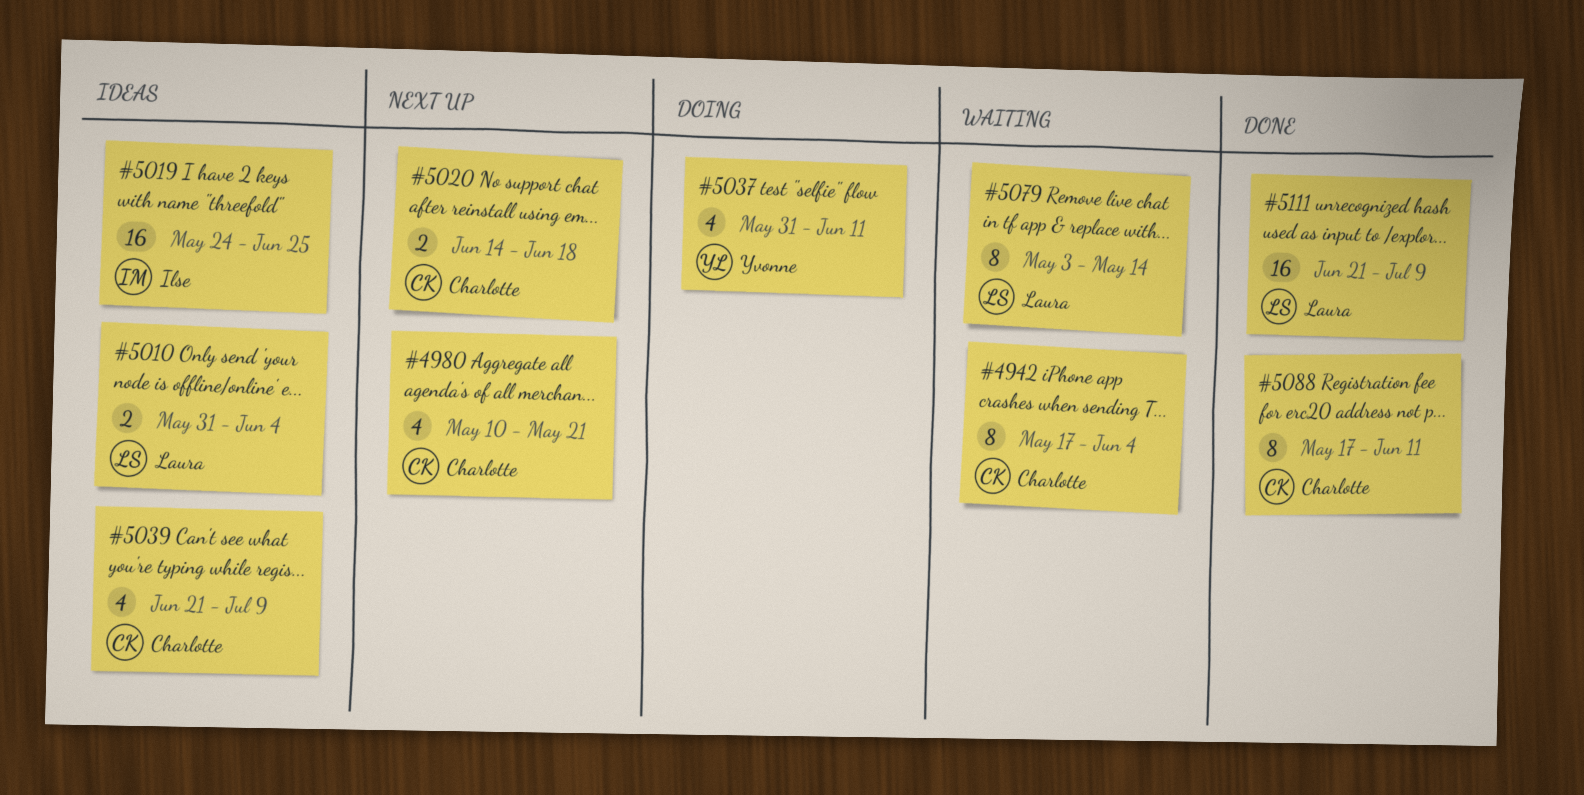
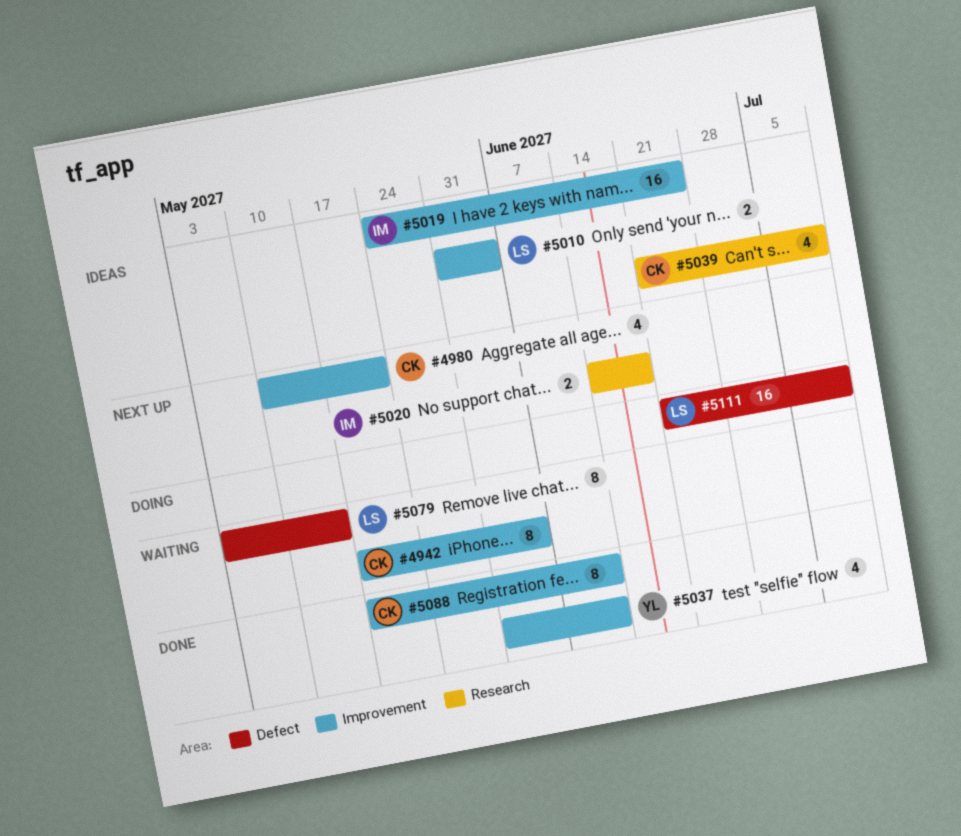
#5020, owner: Charlotte -> Ilse
#5037, status: Doing -> Done
#5111, status: Done -> Doing

